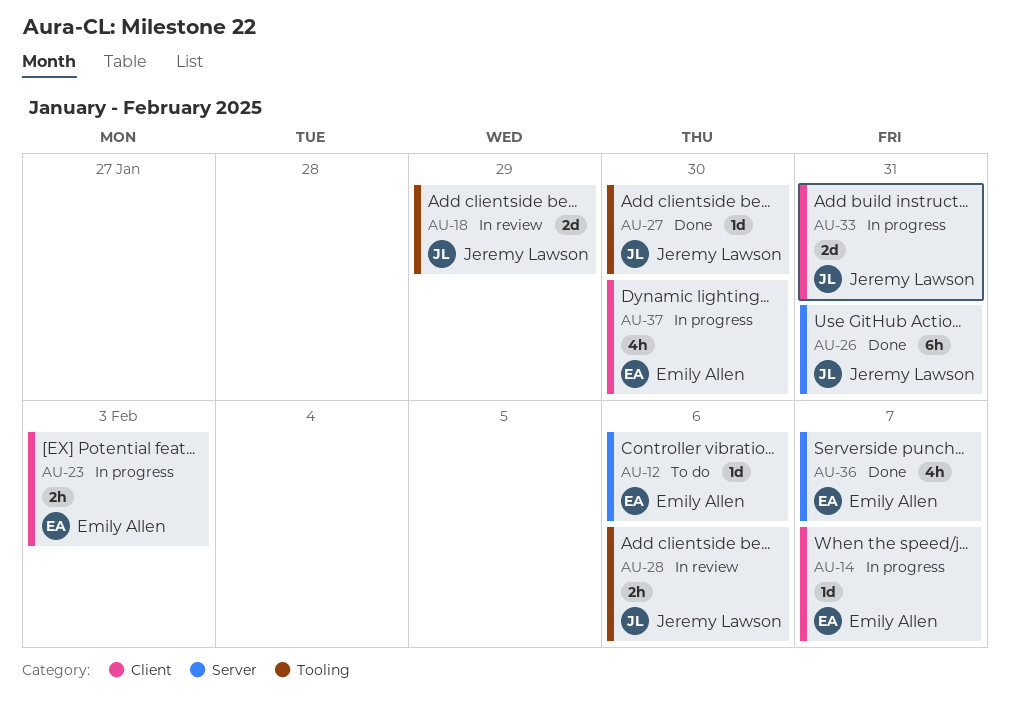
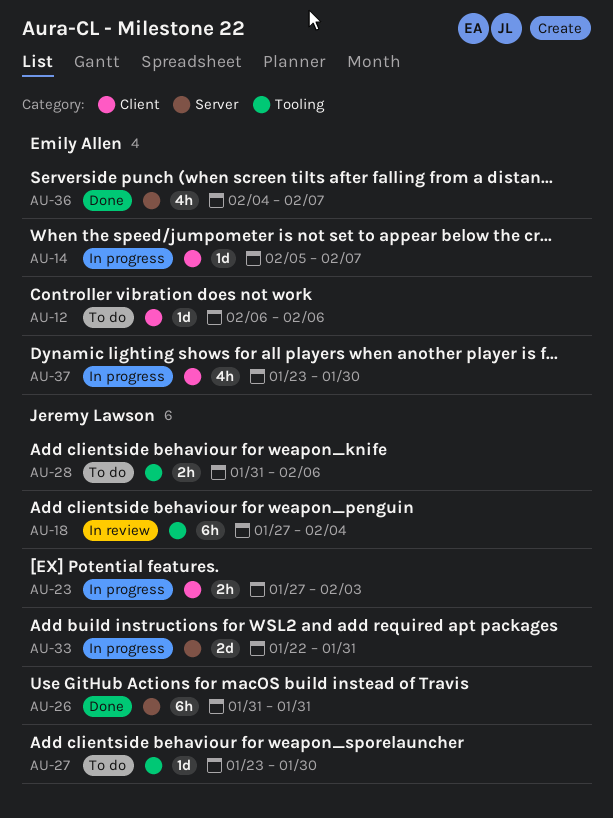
AU-12, label: Server -> Client
AU-18, estimate: 2d -> 6h
AU-18, due: Jan 29 -> Feb 4
AU-23, owner: Emily Allen -> Jeremy Lawson
AU-27, status: Done -> To do
AU-28, status: In review -> To do
AU-33, label: Client -> Server

